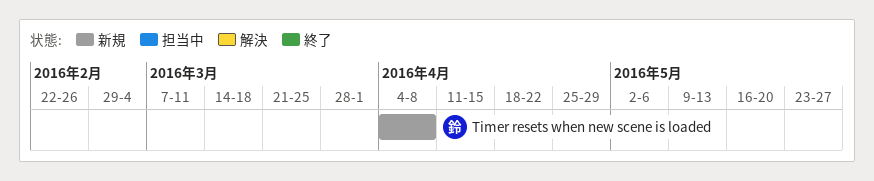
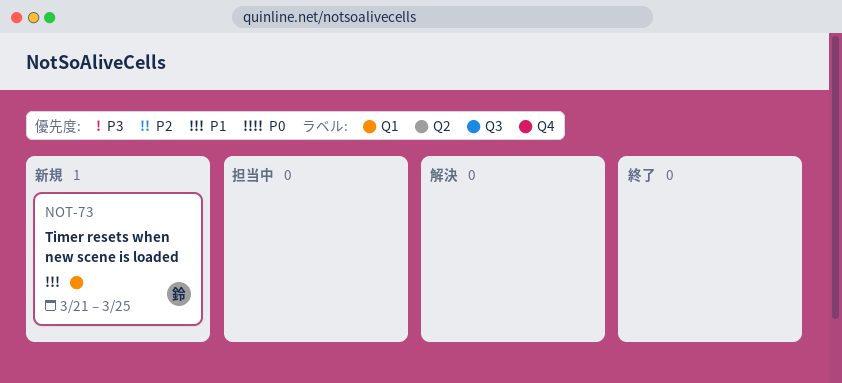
Timer resets when new scene is loaded, start: Apr 4 -> Mar 21
Timer resets when new scene is loaded, due: Apr 8 -> Mar 25

